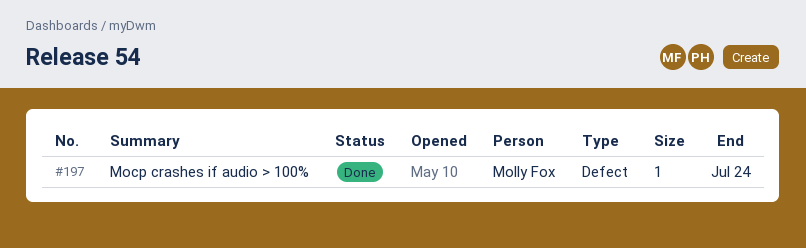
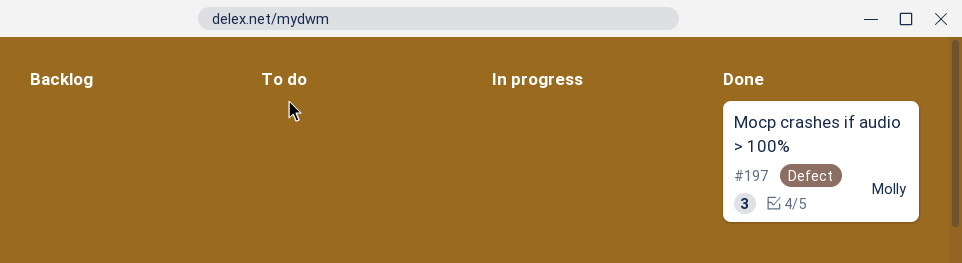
#197, estimate: 1 -> 3

